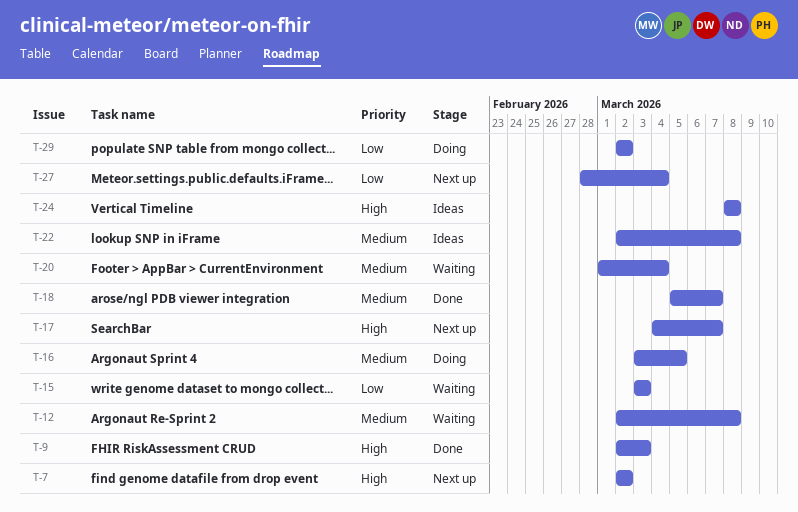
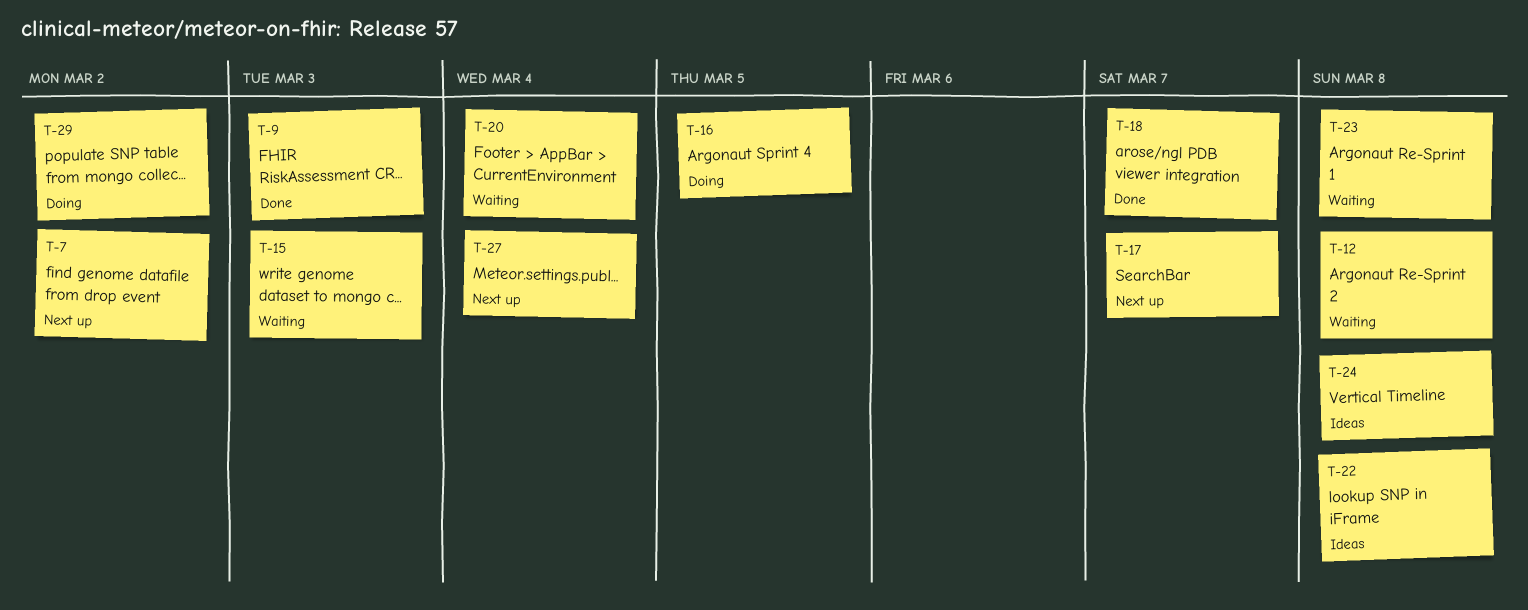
T-23: none -> present

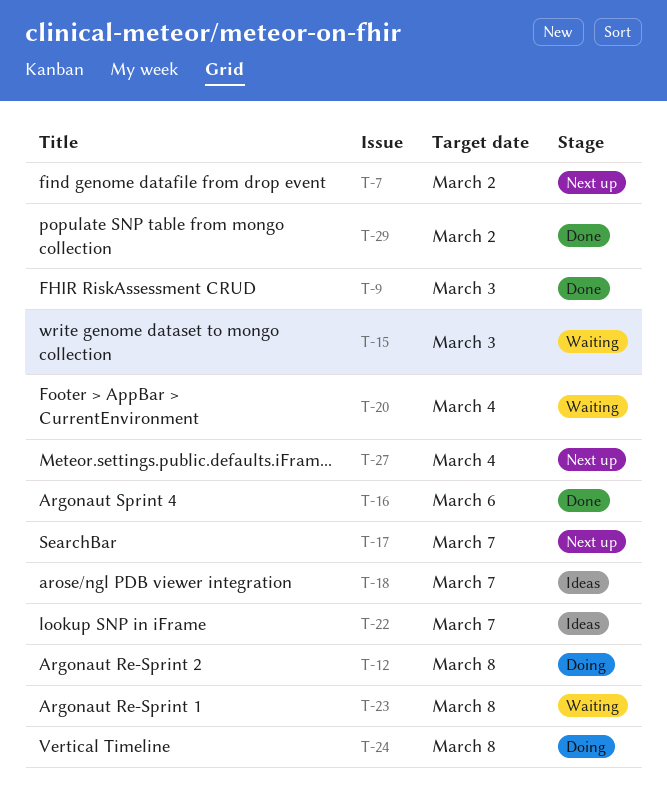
T-12, status: Waiting -> Doing
T-16, status: Doing -> Done
T-16, due: Mar 5 -> Mar 6
T-18, status: Done -> Ideas
T-22, due: Mar 8 -> Mar 7
T-24, status: Ideas -> Doing
T-29, status: Doing -> Done

